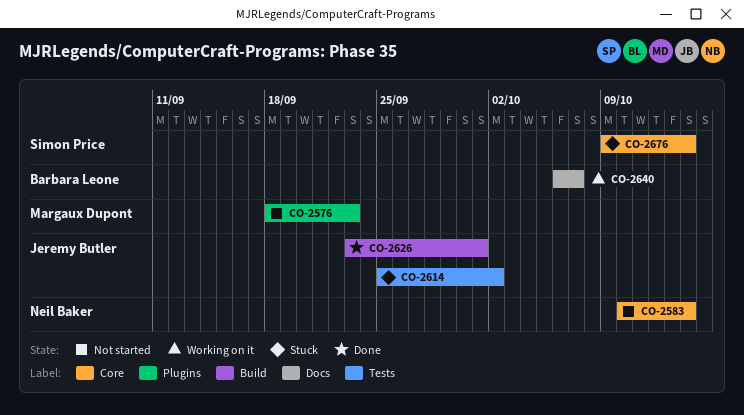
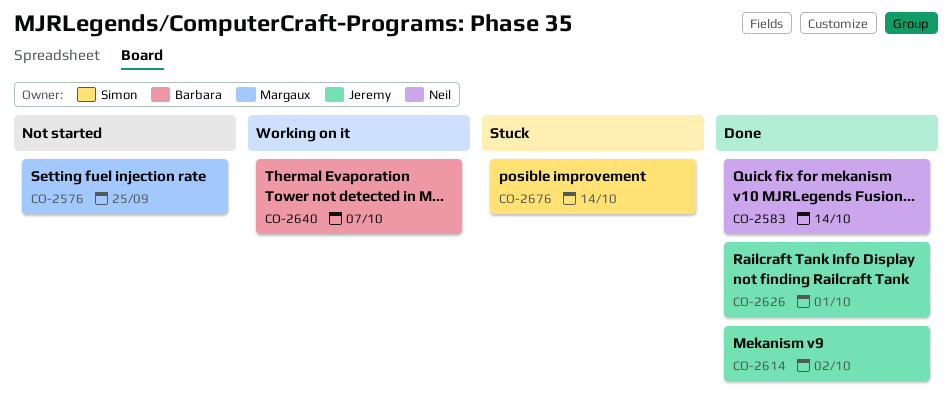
CO-2576, due: Sep 23 -> Sep 25
CO-2583, status: Not started -> Done
CO-2614, status: Stuck -> Done

